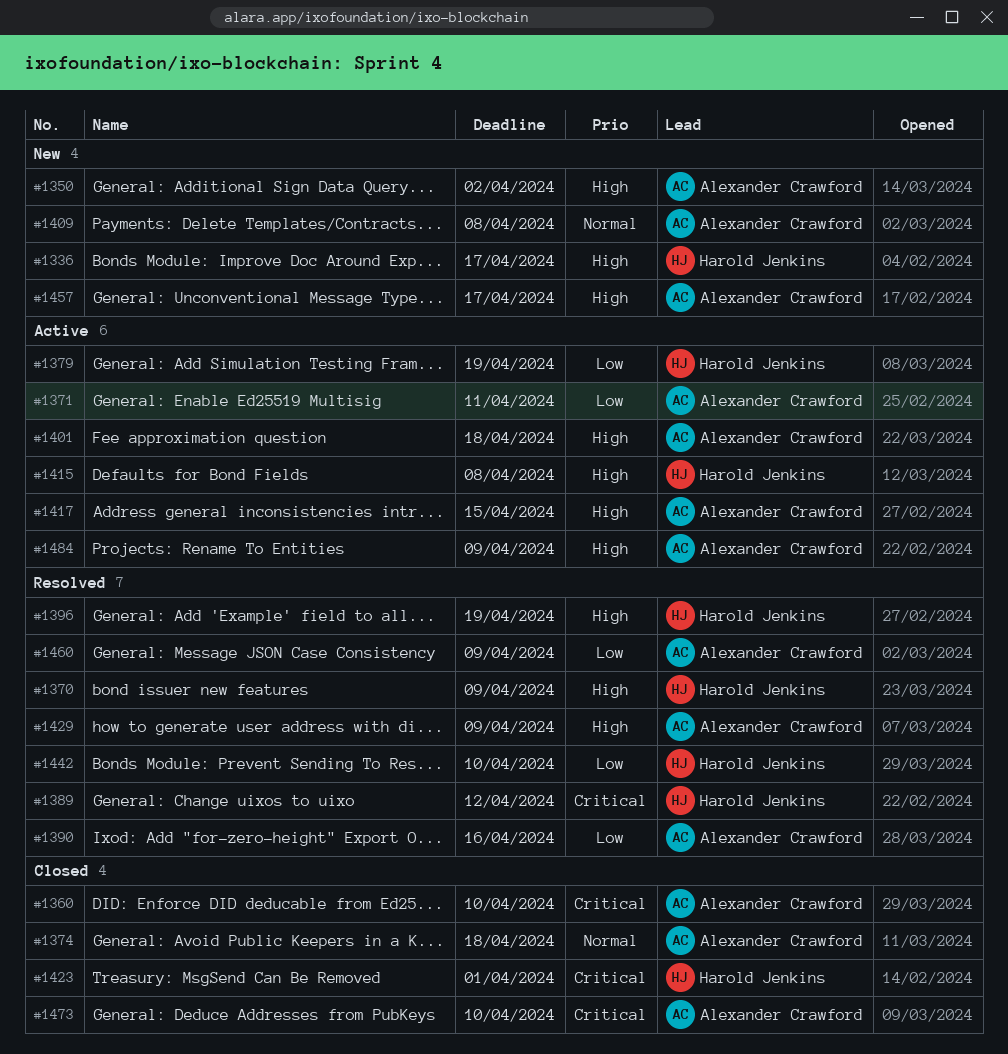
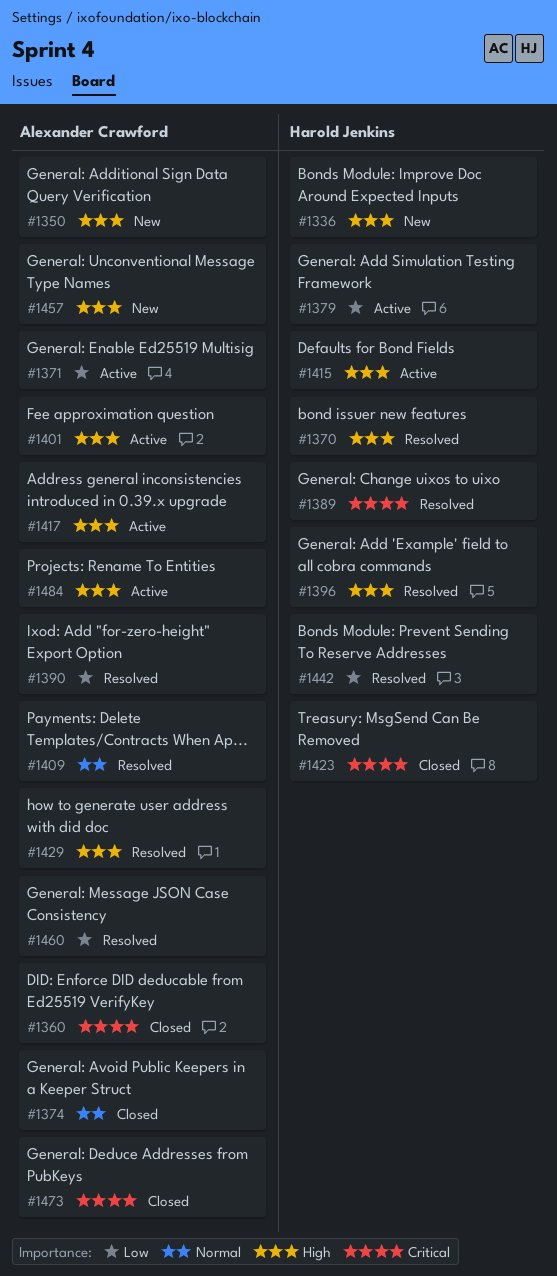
#1409, status: New -> Resolved

